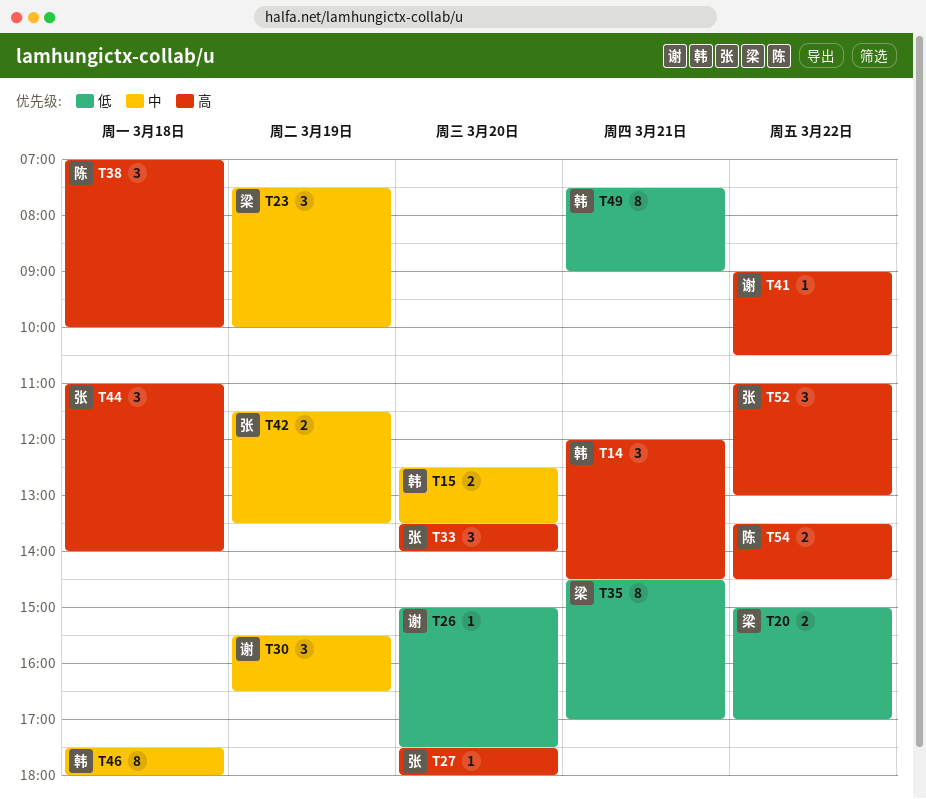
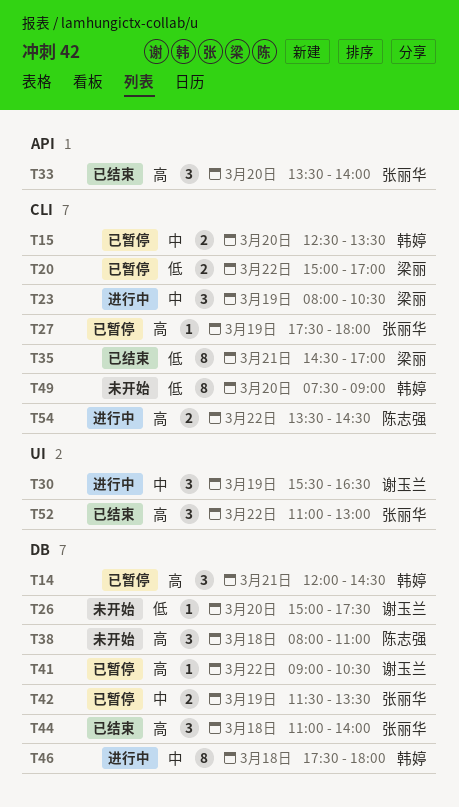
T23, begins: 07:30 -> 08:00
T23, ends: 10:00 -> 10:30
T27, day: Mar 20 -> Mar 19
T38, begins: 07:00 -> 08:00
T38, ends: 10:00 -> 11:00
T49, day: Mar 21 -> Mar 20

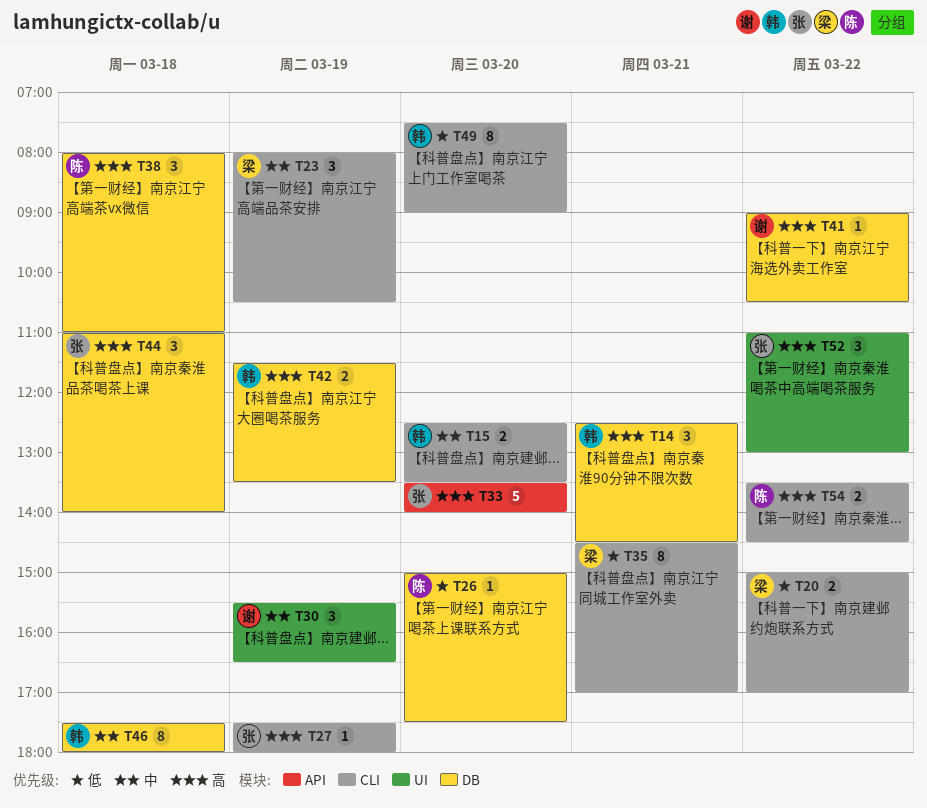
T14, begins: 12:00 -> 12:30
T26, owner: 谢玉兰 -> 陈志强
T33, estimate: 3 -> 5
T42, owner: 张丽华 -> 韩婷
T42, priority: 中 -> 高

